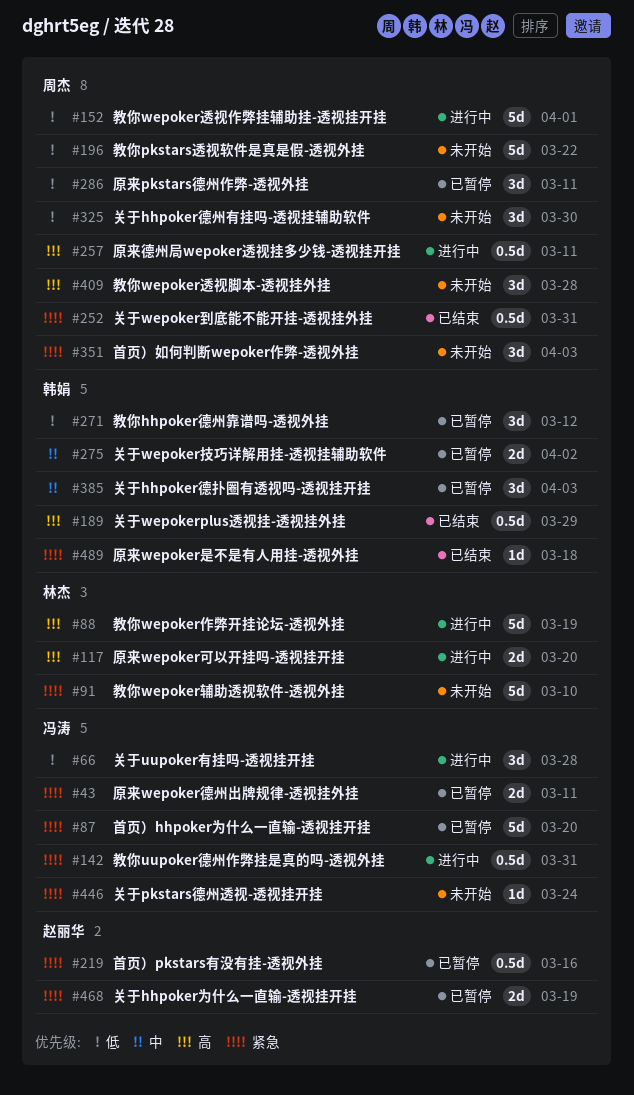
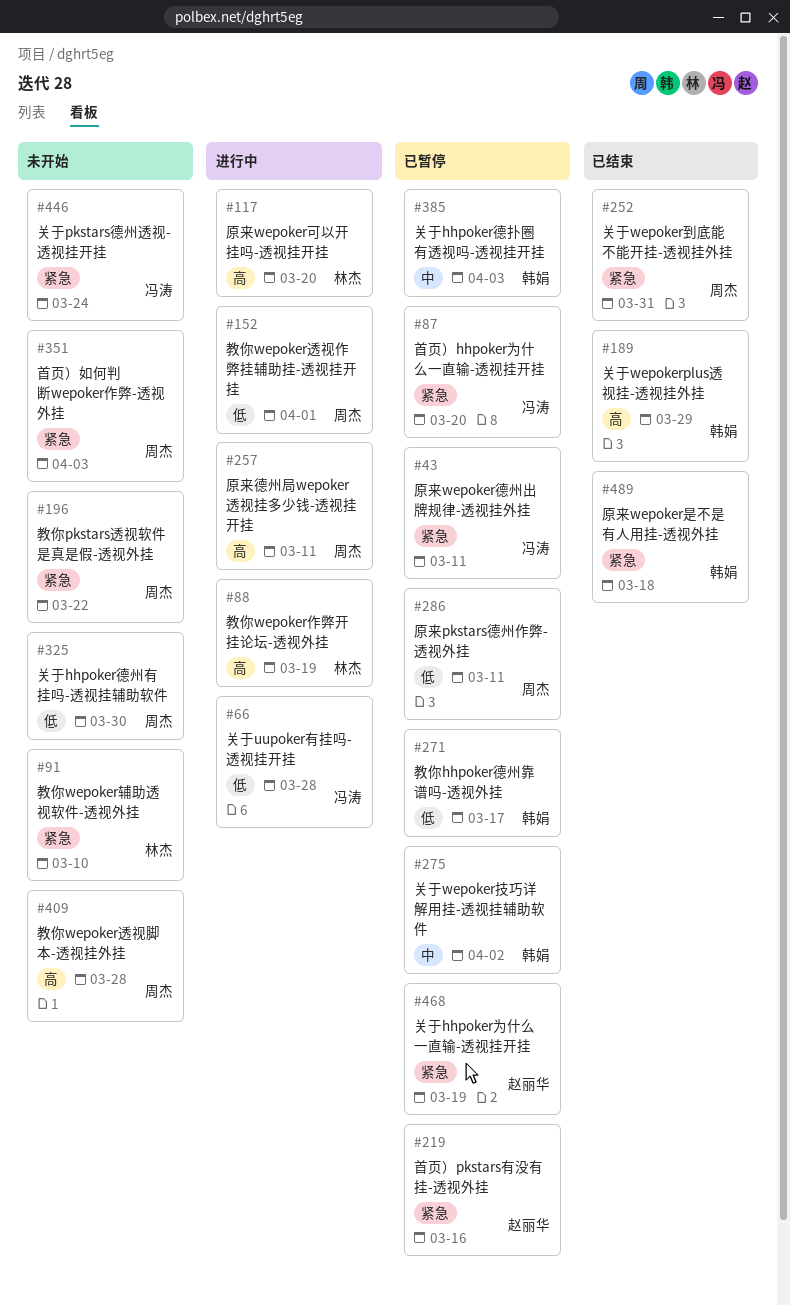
#142: present -> none
#196, priority: 低 -> 紧急
#271, due: Mar 12 -> Mar 17

